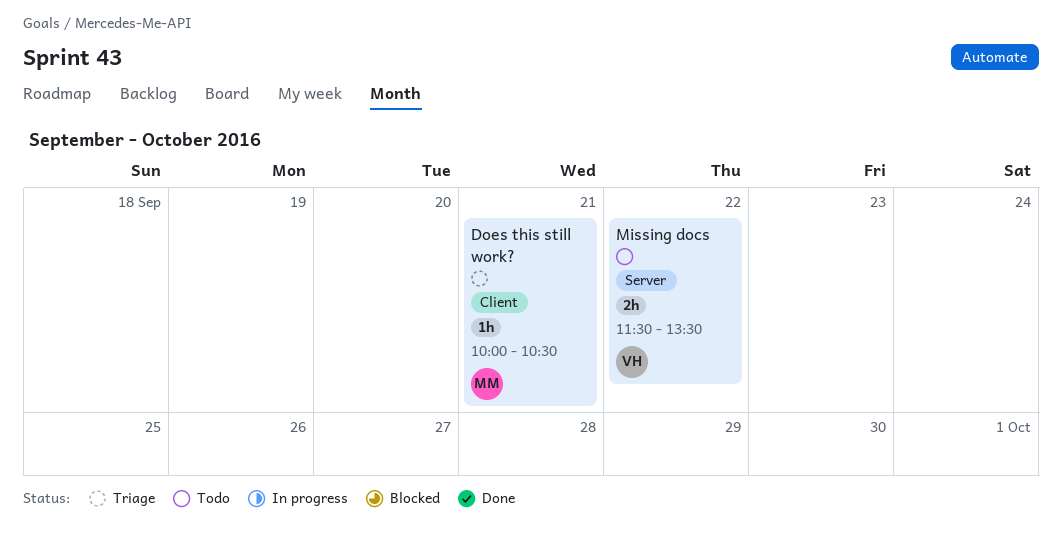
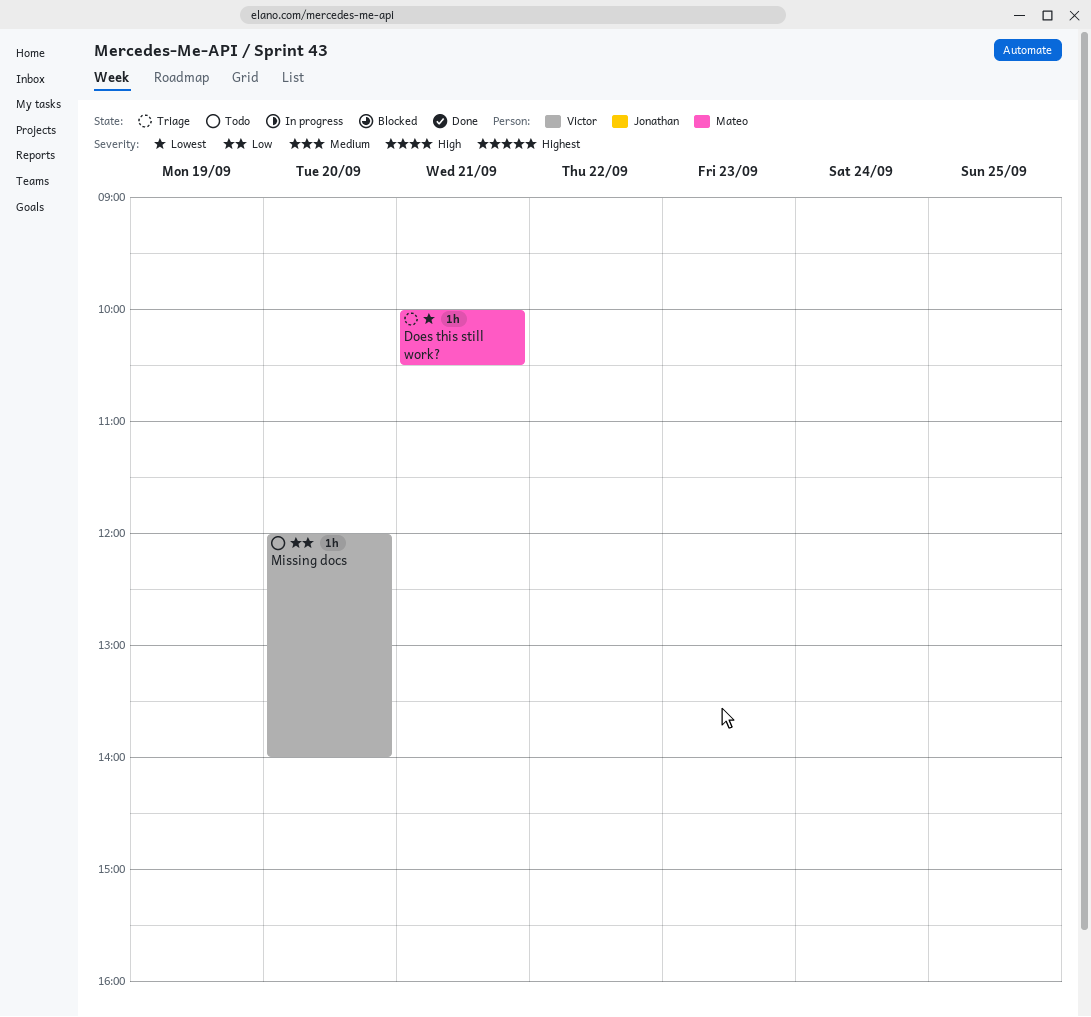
Missing docs, estimate: 2h -> 1h
Missing docs, day: Sep 22 -> Sep 20
Missing docs, begins: 11:30 -> 12:00
Missing docs, ends: 13:30 -> 14:00

